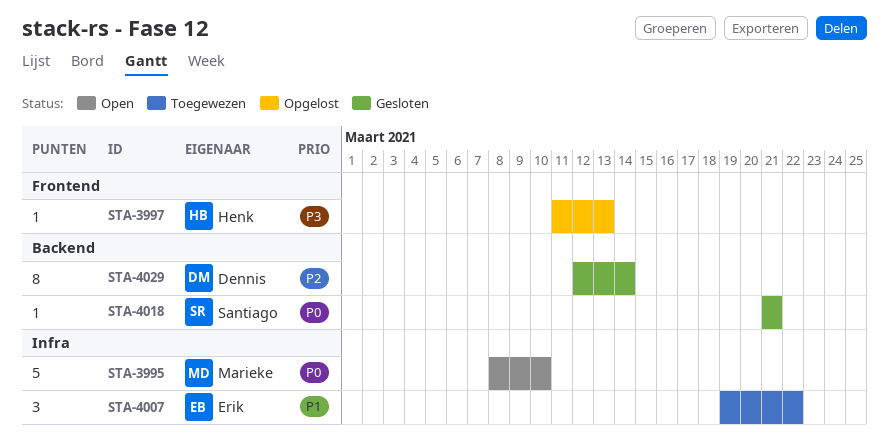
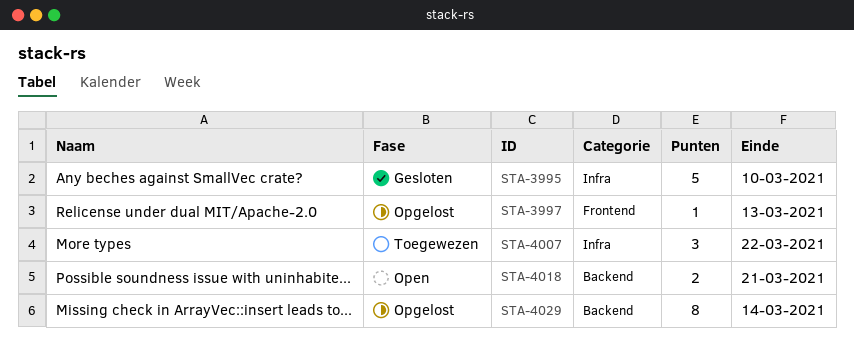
STA-3995, status: Open -> Gesloten
STA-4018, status: Gesloten -> Open
STA-4018, estimate: 1 -> 2
STA-4029, status: Gesloten -> Opgelost

